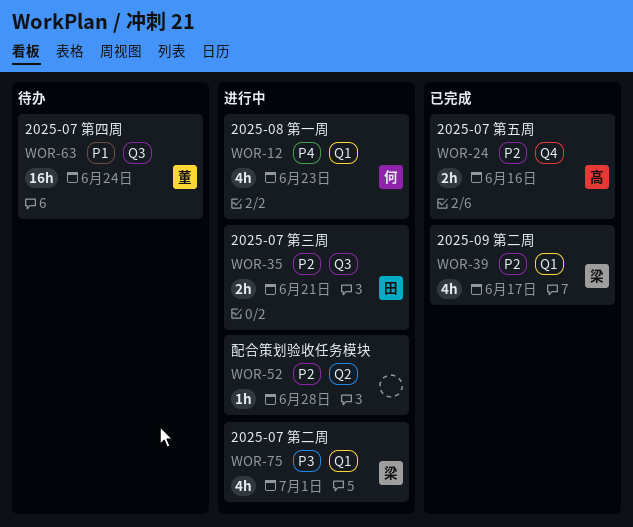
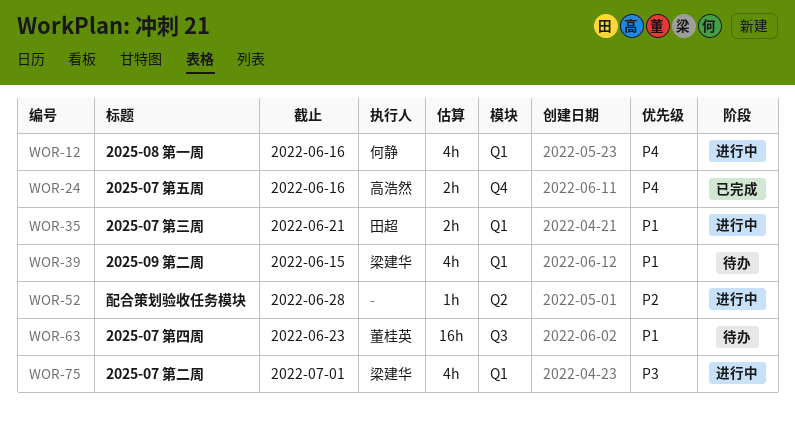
WOR-12, due: Jun 23 -> Jun 16
WOR-24, priority: P2 -> P4
WOR-35, priority: P2 -> P1
WOR-35, label: Q3 -> Q1
WOR-39, status: 已完成 -> 待办
WOR-39, priority: P2 -> P1
WOR-39, due: Jun 17 -> Jun 15
WOR-63, due: Jun 24 -> Jun 23

